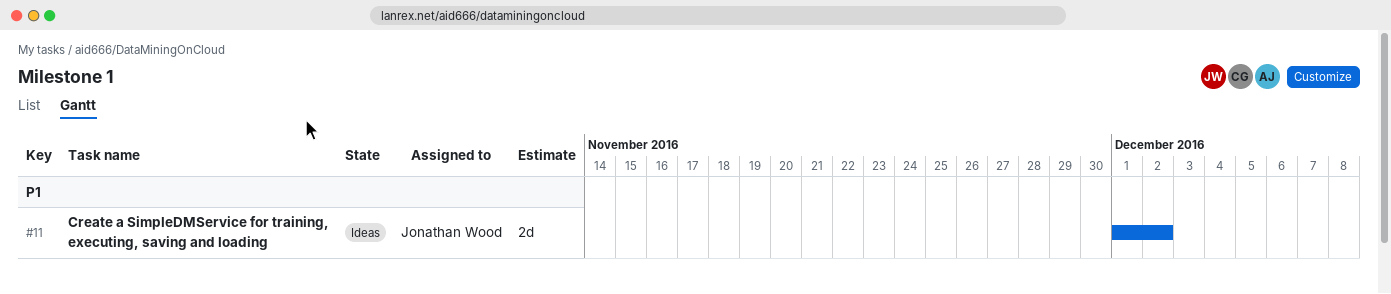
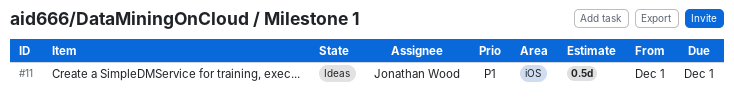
#11, estimate: 2d -> 0.5d
#11, due: Dec 2 -> Dec 1

